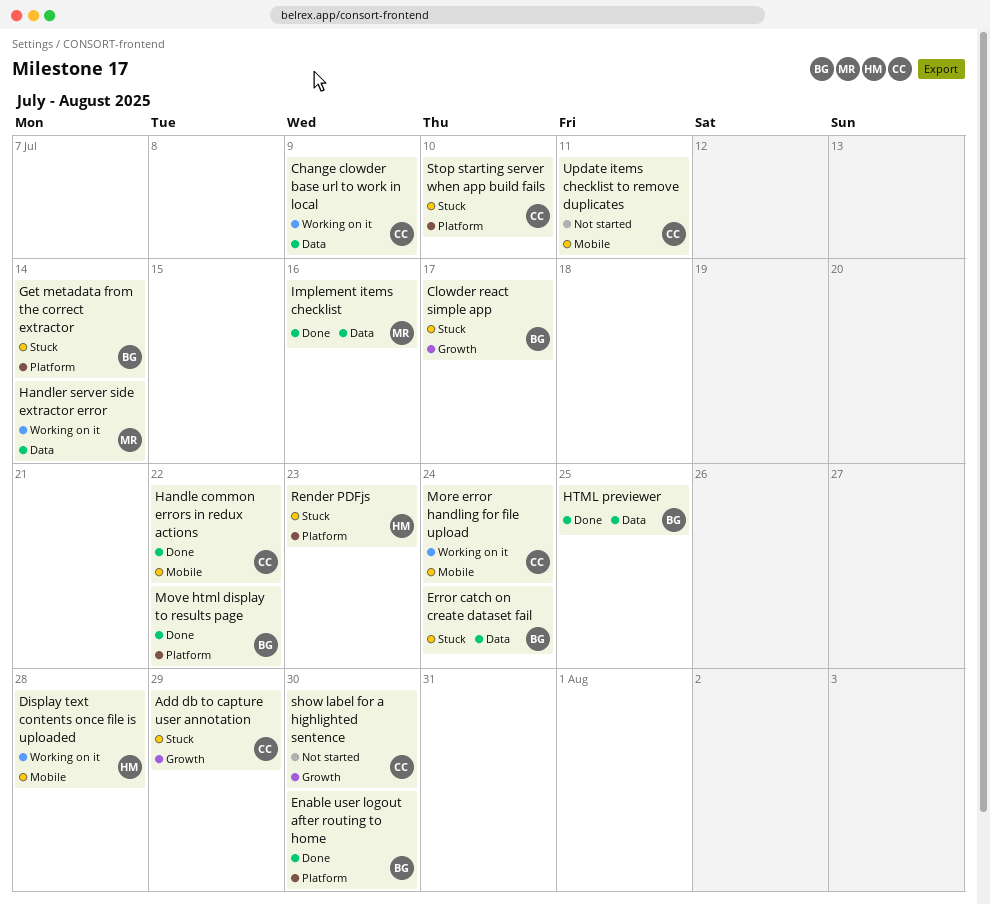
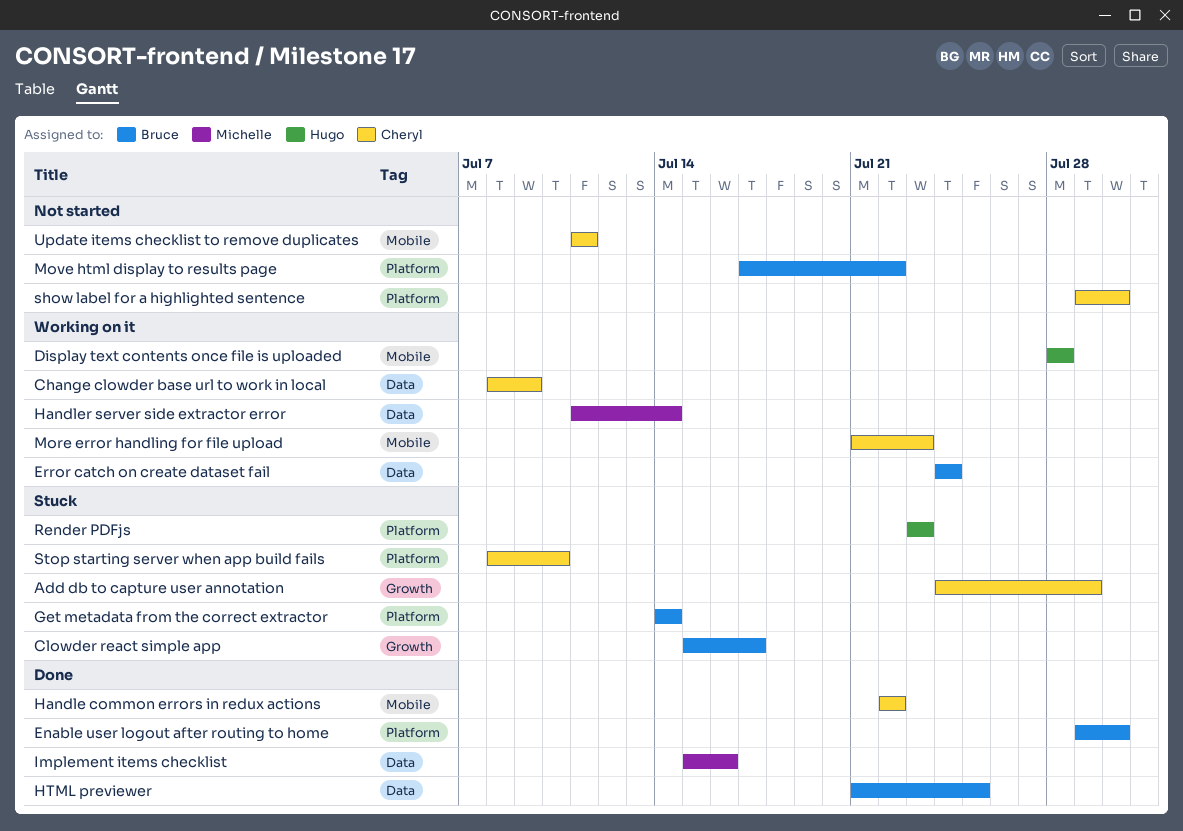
Error catch on create dataset fail, status: Stuck -> Working on it
More error handling for file upload, due: Jul 24 -> Jul 23
Move html display to results page, status: Done -> Not started
show label for a highlighted sentence, label: Growth -> Platform

